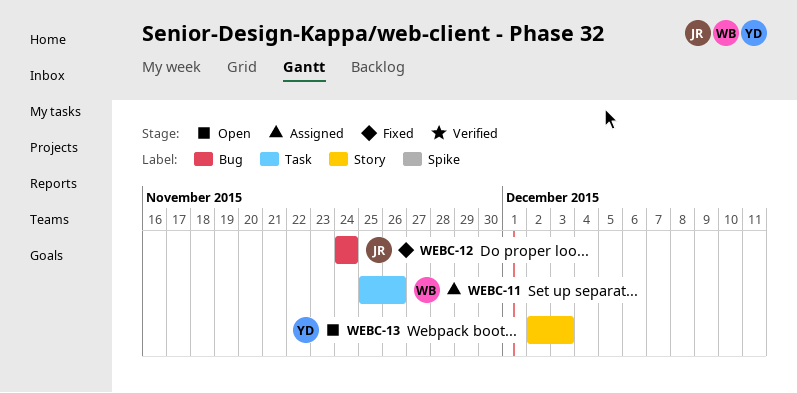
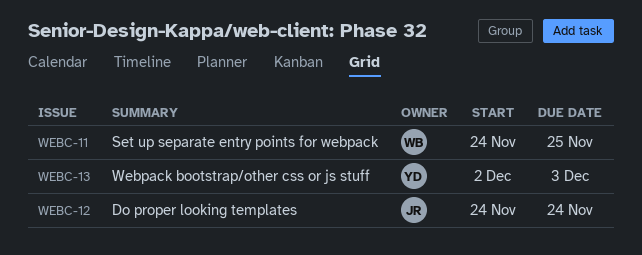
WEBC-11, start: Nov 25 -> Nov 24
WEBC-11, due: Nov 26 -> Nov 25

